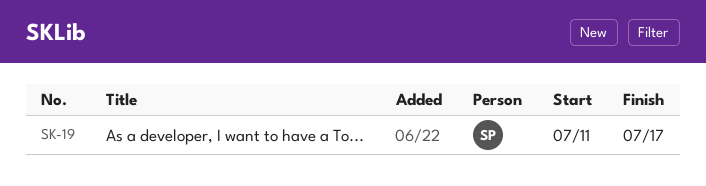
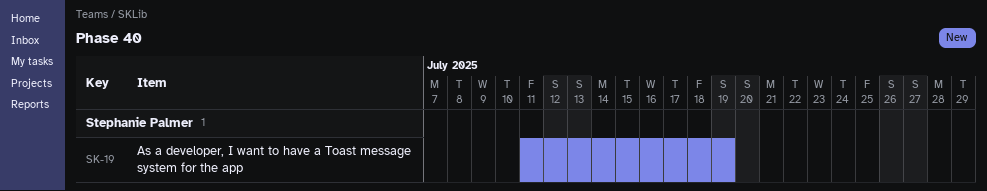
SK-19, due: Jul 17 -> Jul 19

